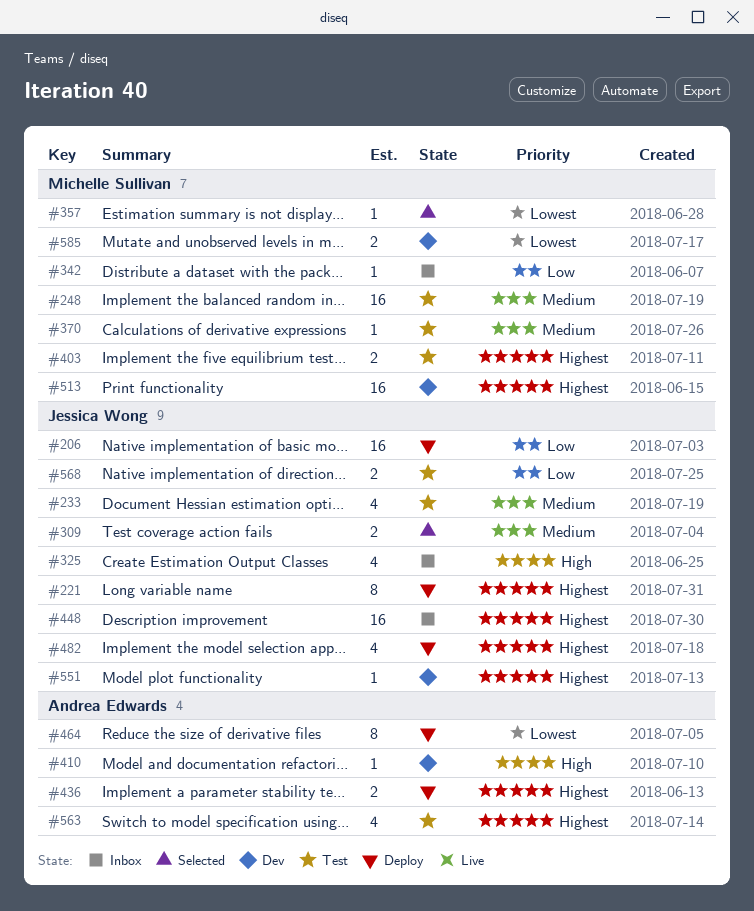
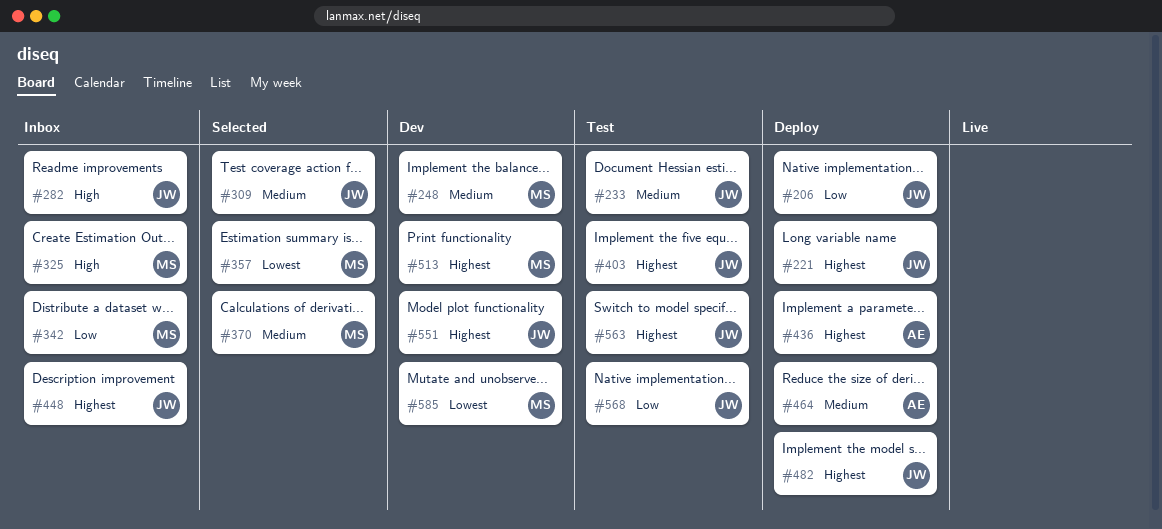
#248, status: Test -> Dev
#282: none -> present
#325, owner: Jessica Wong -> Michelle Sullivan
#370, status: Test -> Selected
#403, owner: Michelle Sullivan -> Jessica Wong
#410: present -> none
#464, priority: Lowest -> Medium
#563, owner: Andrea Edwards -> Jessica Wong

